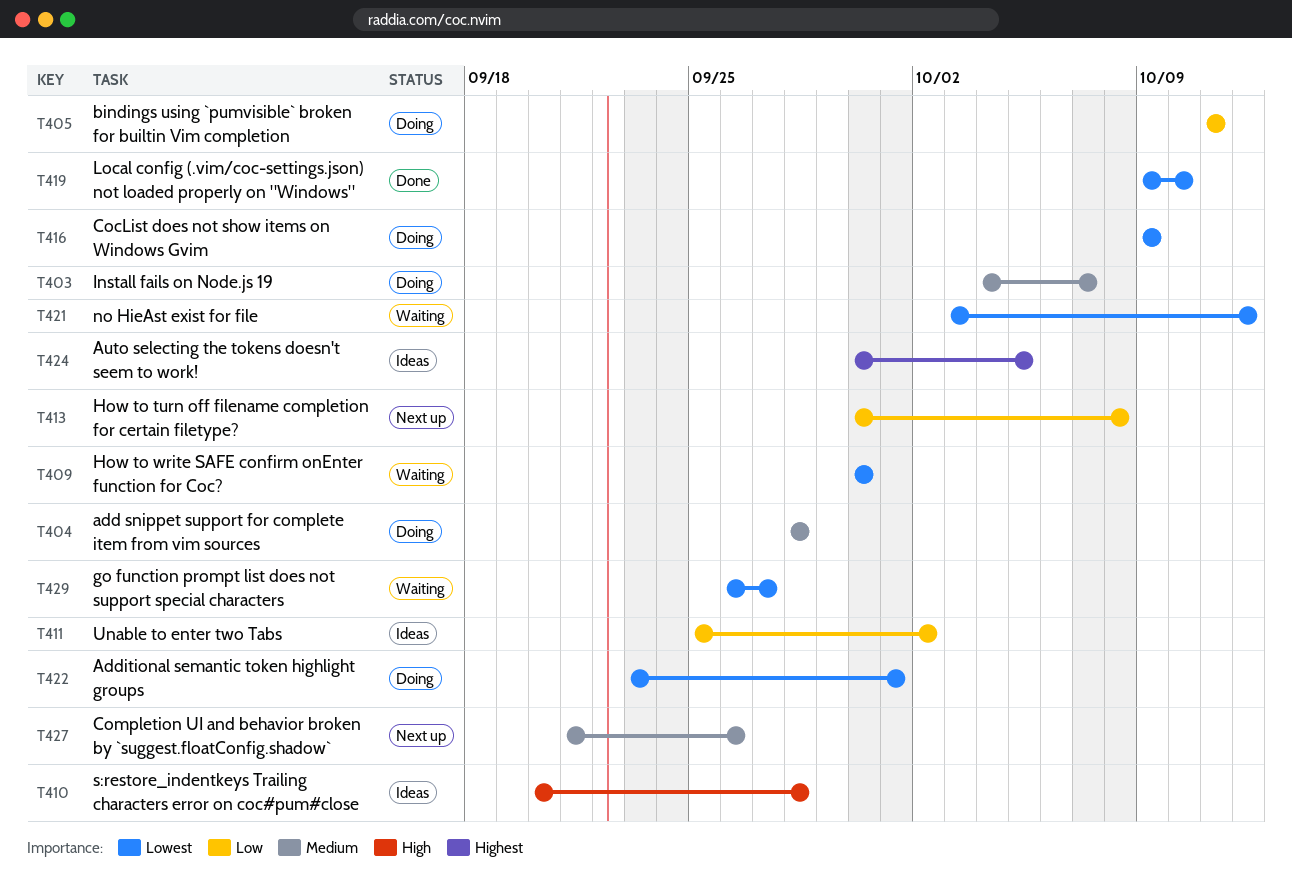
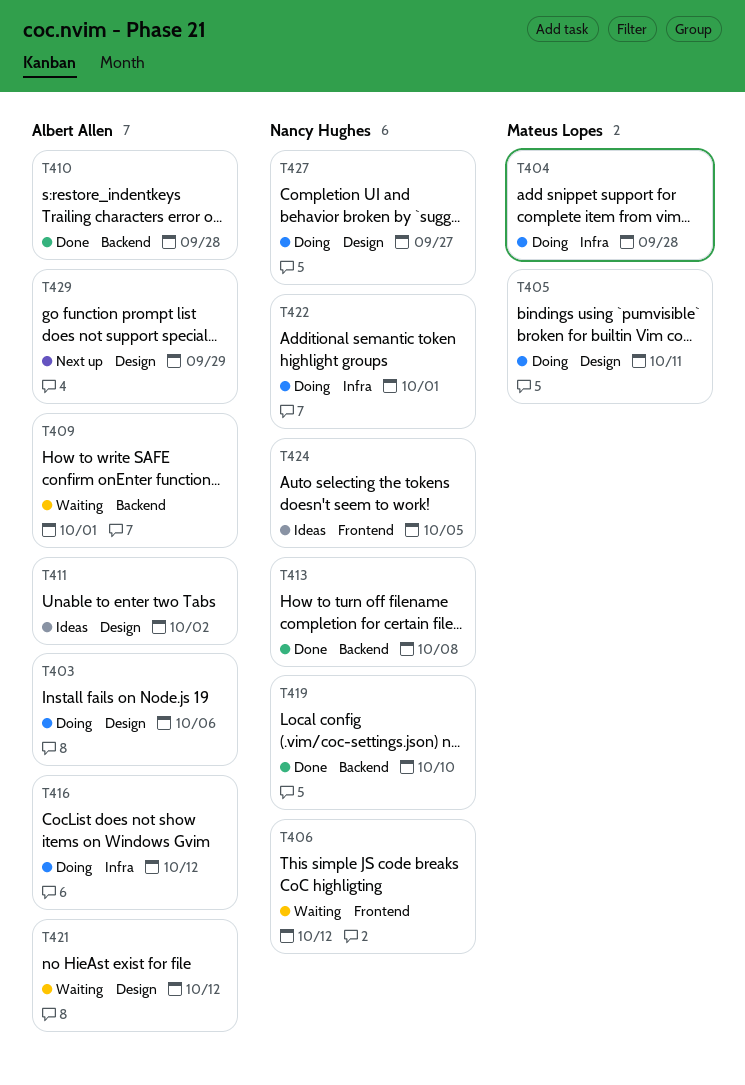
T403, due: Oct 7 -> Oct 6
T406: none -> present
T409, due: Sep 30 -> Oct 1
T410, status: Ideas -> Done
T413, status: Next up -> Done
T416, due: Oct 9 -> Oct 12
T427, status: Next up -> Doing
T427, due: Sep 26 -> Sep 27
T429, status: Waiting -> Next up
T429, due: Sep 27 -> Sep 29

